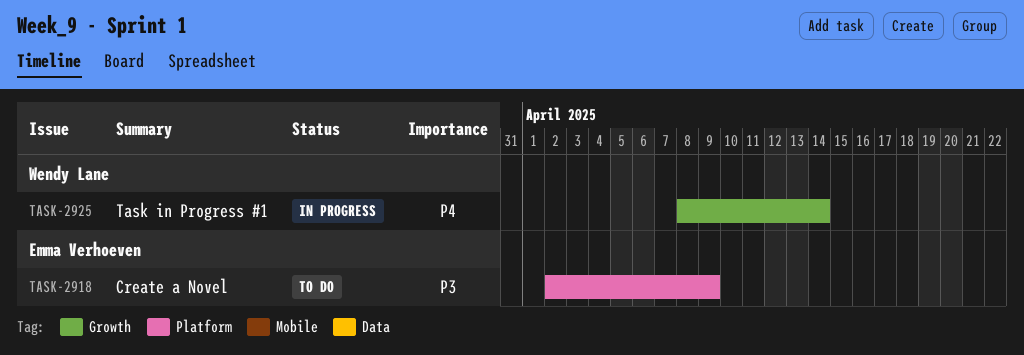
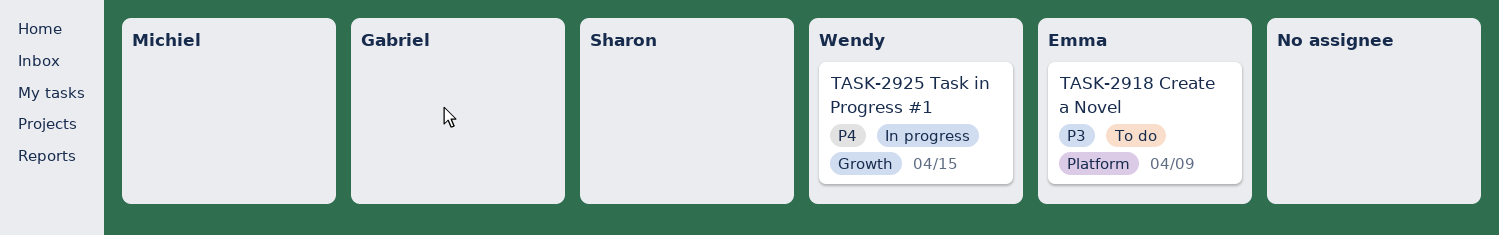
TASK-2925, due: Apr 14 -> Apr 15

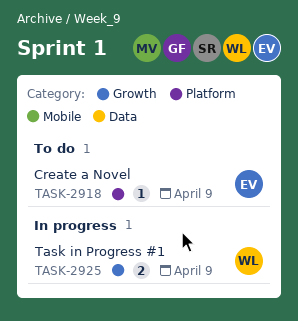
TASK-2925, due: Apr 15 -> Apr 9

